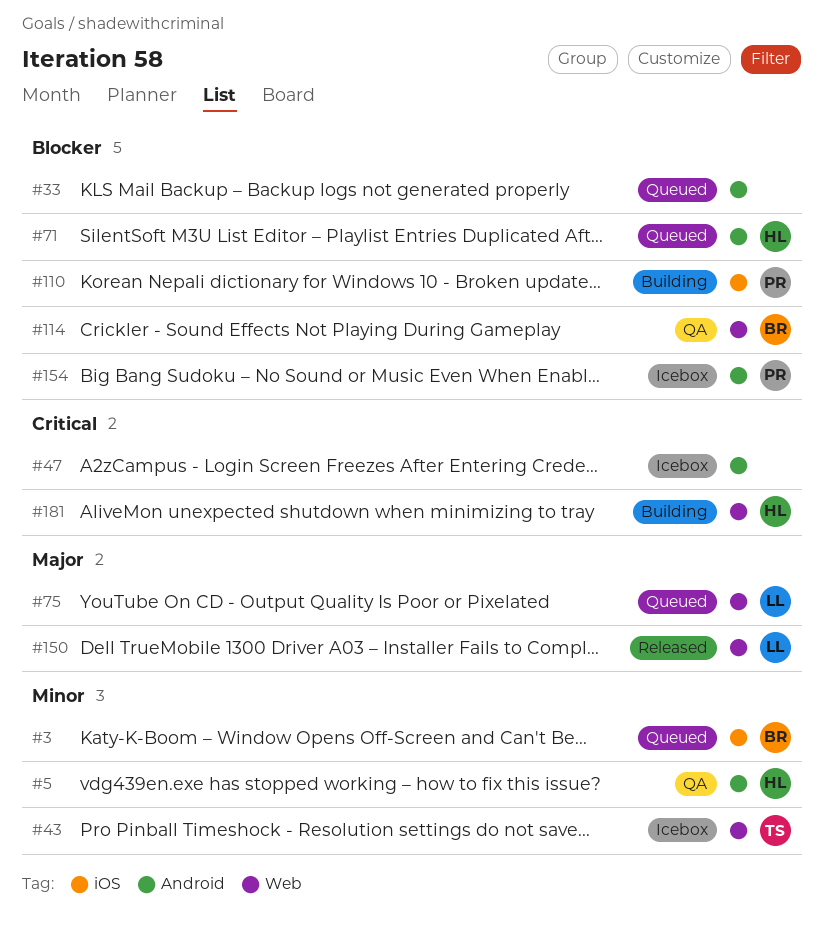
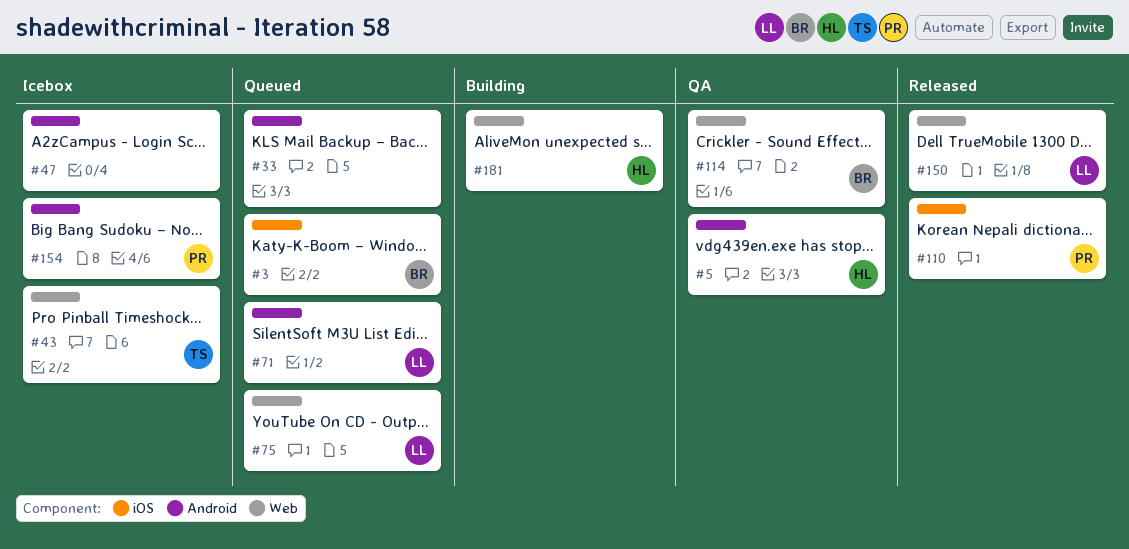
#71, owner: HL -> LL
#110, status: Building -> Released

